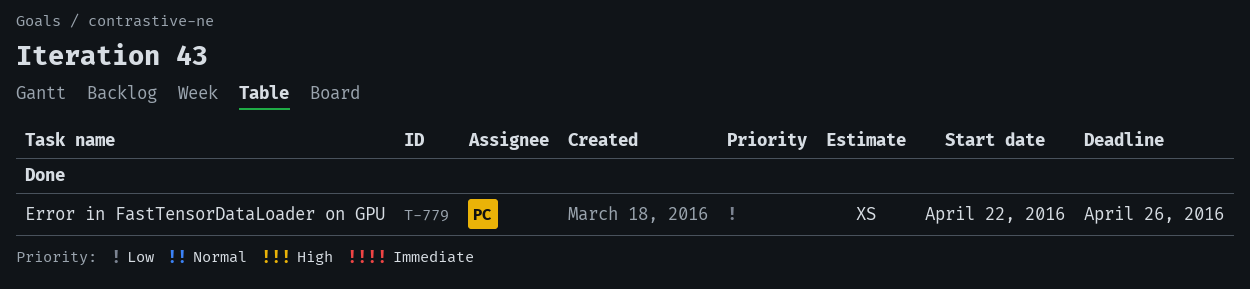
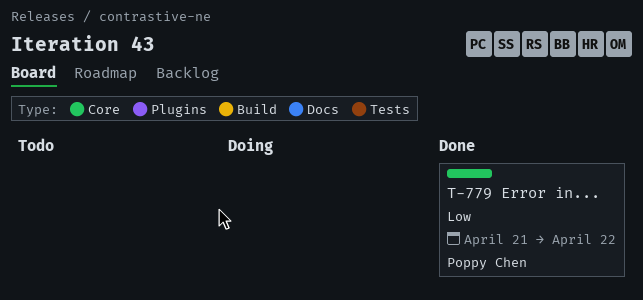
T-779, start: Apr 22 -> Apr 21
T-779, due: Apr 26 -> Apr 22

